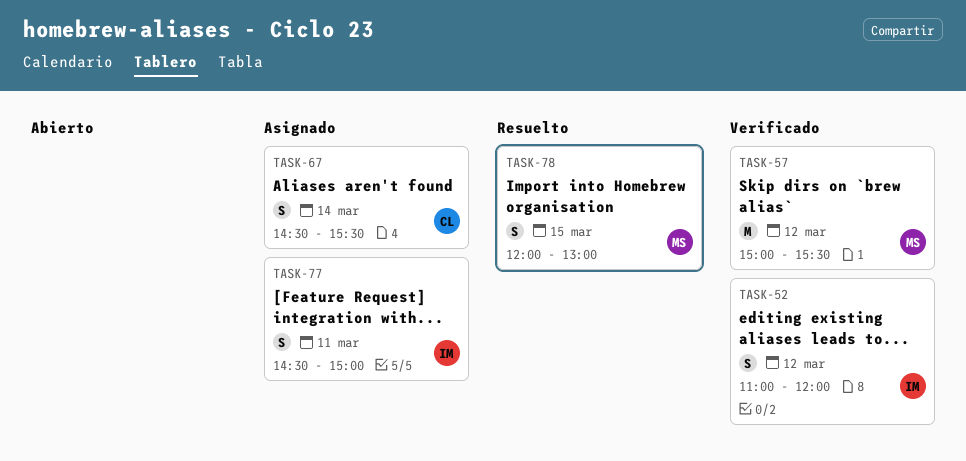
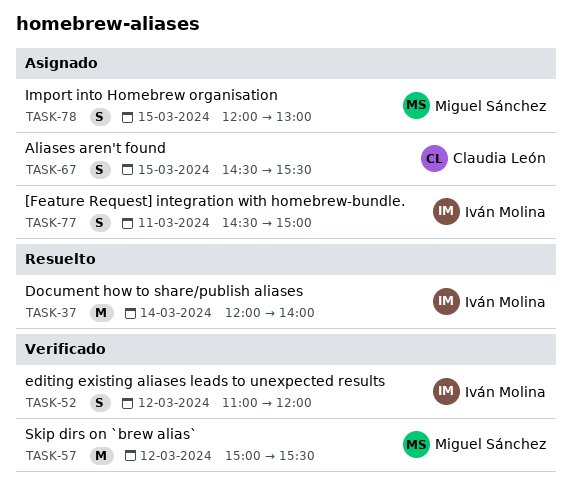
TASK-37: none -> present
TASK-67, day: Mar 14 -> Mar 15
TASK-78, status: Resuelto -> Asignado

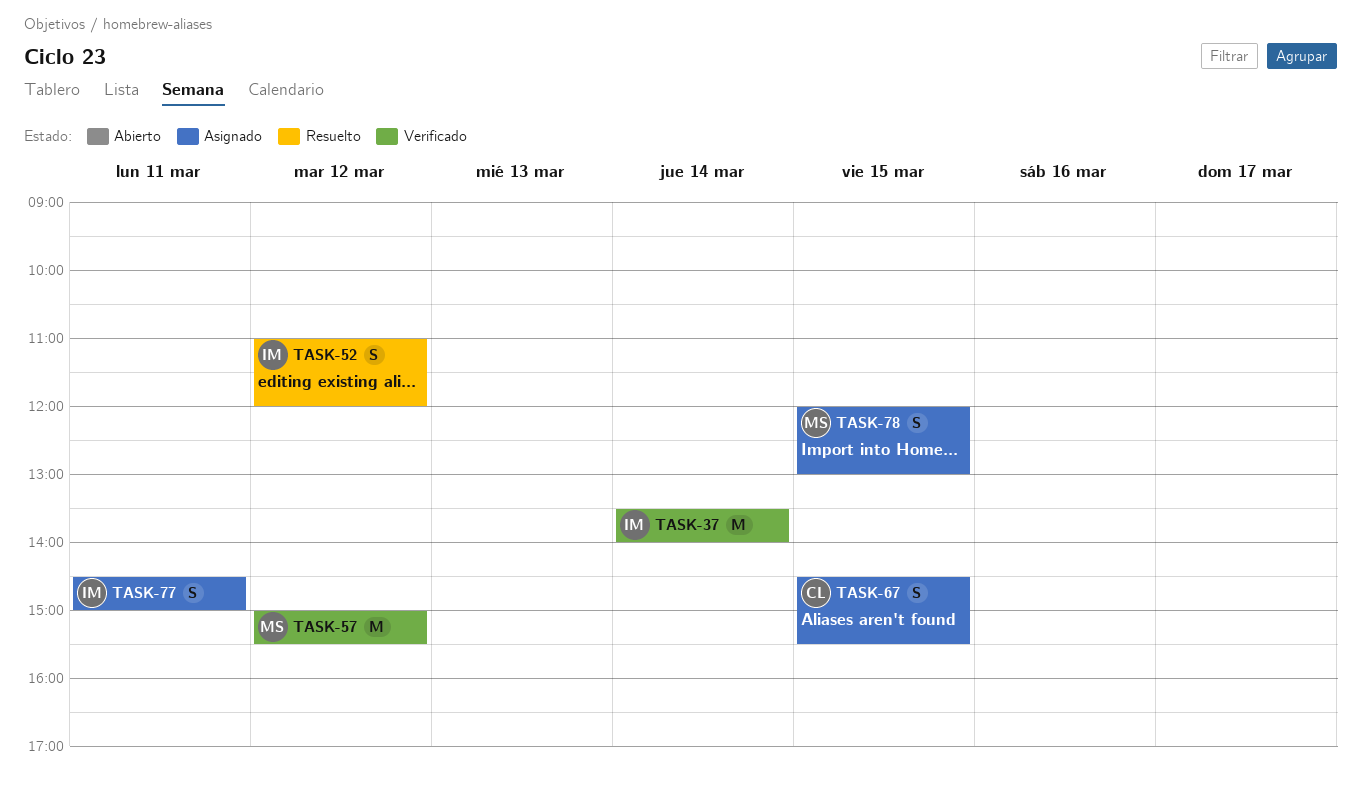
TASK-37, status: Resuelto -> Verificado
TASK-37, begins: 12:00 -> 13:30
TASK-52, status: Verificado -> Resuelto

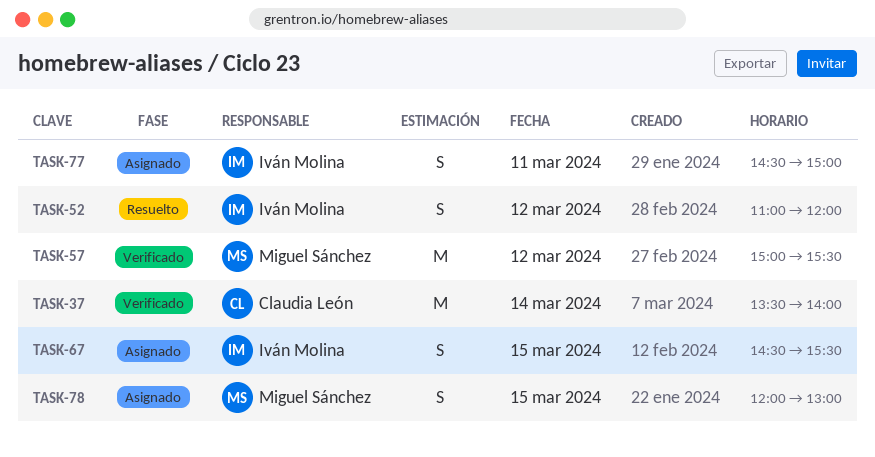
TASK-37, owner: Iván Molina -> Claudia León
TASK-67, owner: Claudia León -> Iván Molina

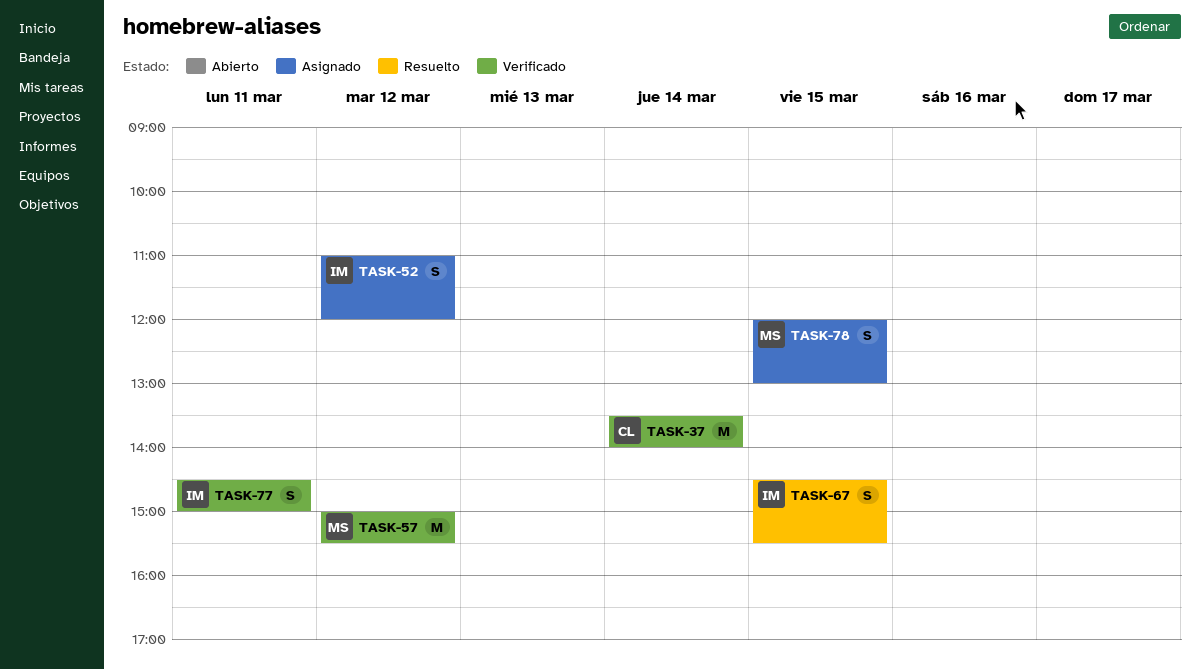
TASK-52, status: Resuelto -> Asignado
TASK-67, status: Asignado -> Resuelto
TASK-77, status: Asignado -> Verificado

